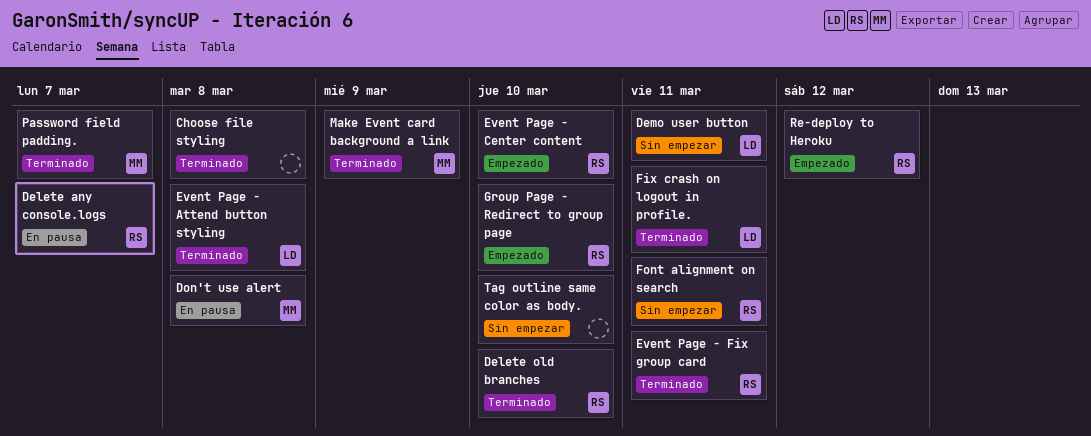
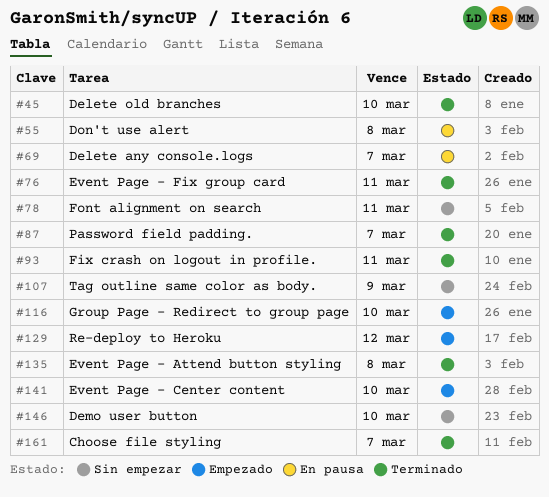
Choose file styling, due: Mar 8 -> Mar 7
Demo user button, due: Mar 11 -> Mar 10
Make Event card background a link: present -> none
Tag outline same color as body., due: Mar 10 -> Mar 9

